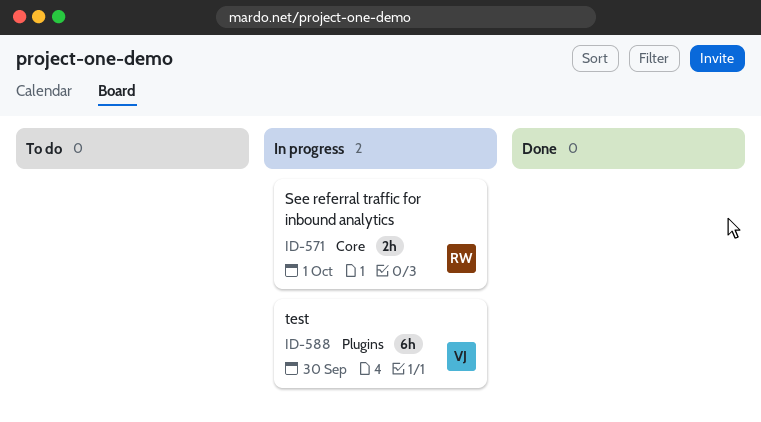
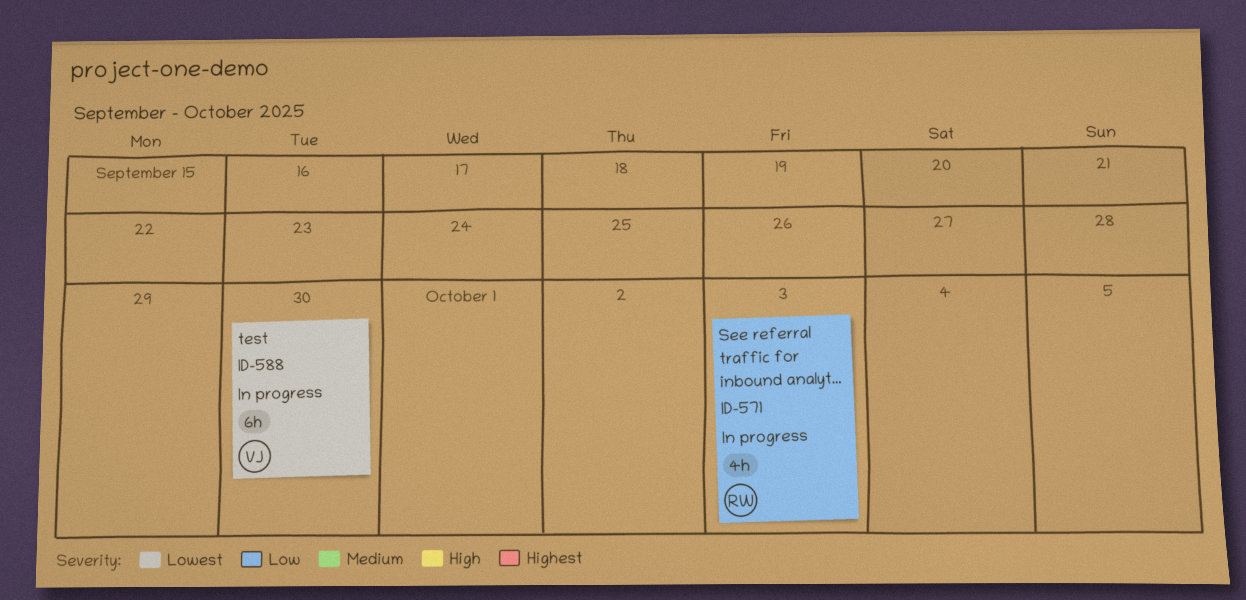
ID-571, estimate: 2h -> 4h
ID-571, due: Oct 1 -> Oct 3

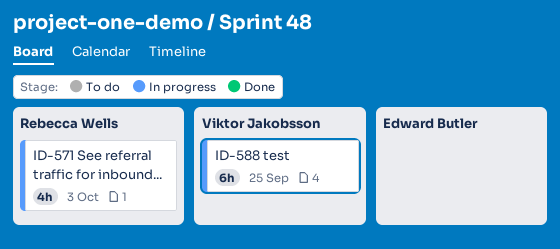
ID-588, due: Sep 30 -> Sep 25

